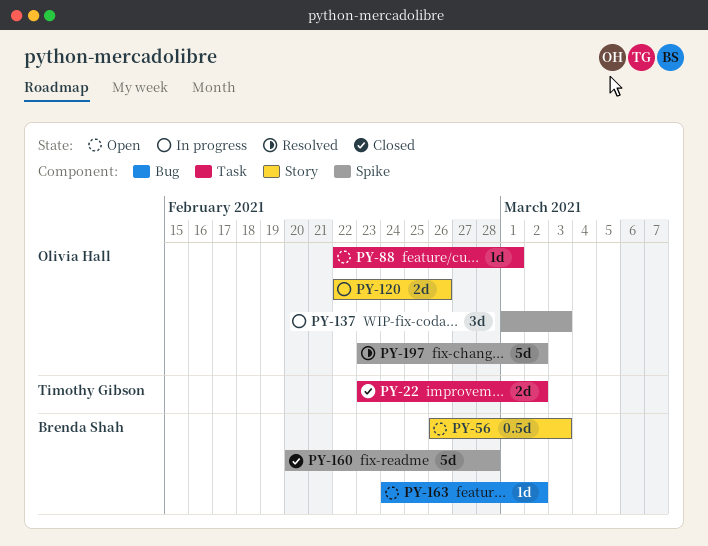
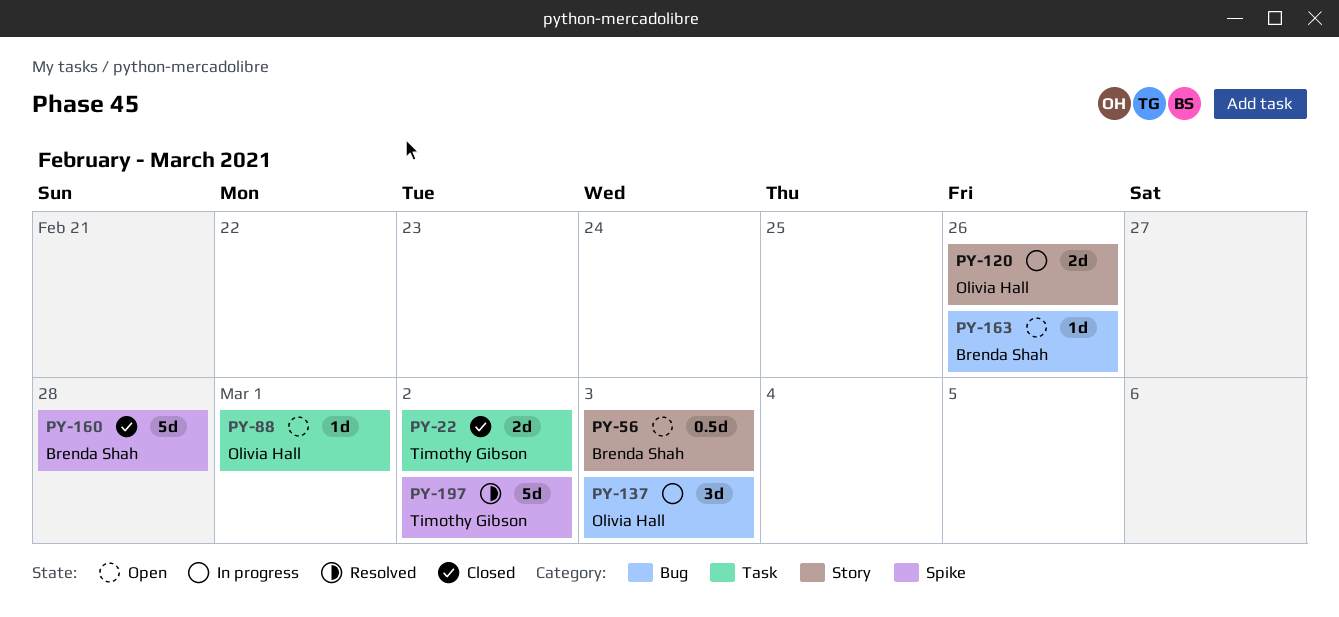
PY-137, label: Spike -> Bug
PY-163, due: Mar 2 -> Feb 26
PY-197, owner: Olivia Hall -> Timothy Gibson

